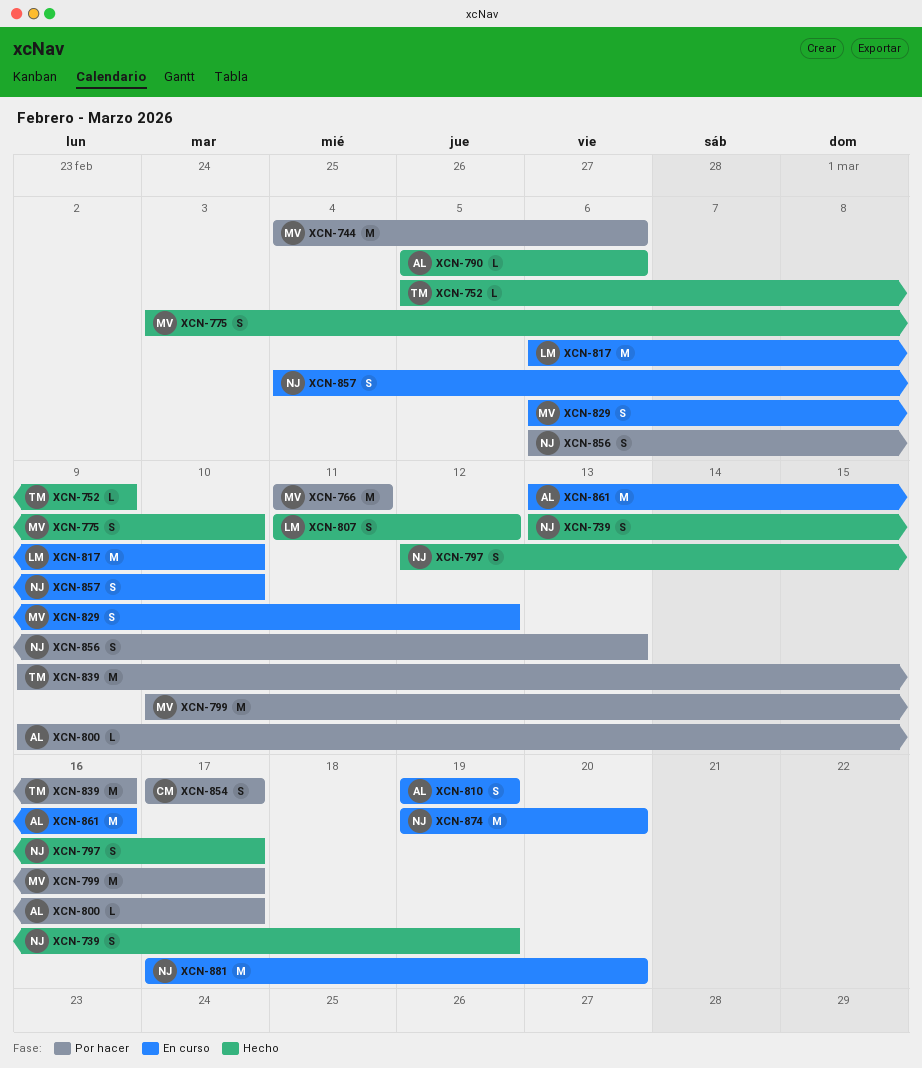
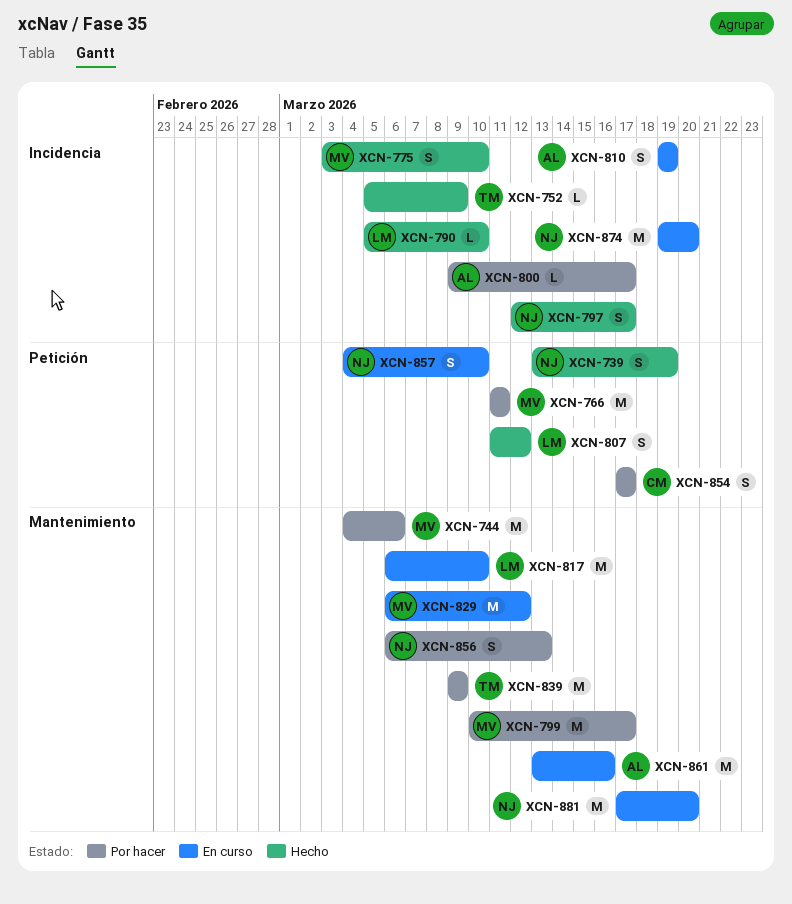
XCN-790, owner: AL -> LM
XCN-790, due: Mar 6 -> Mar 10
XCN-829, estimate: S -> M
XCN-839, due: Mar 16 -> Mar 9

